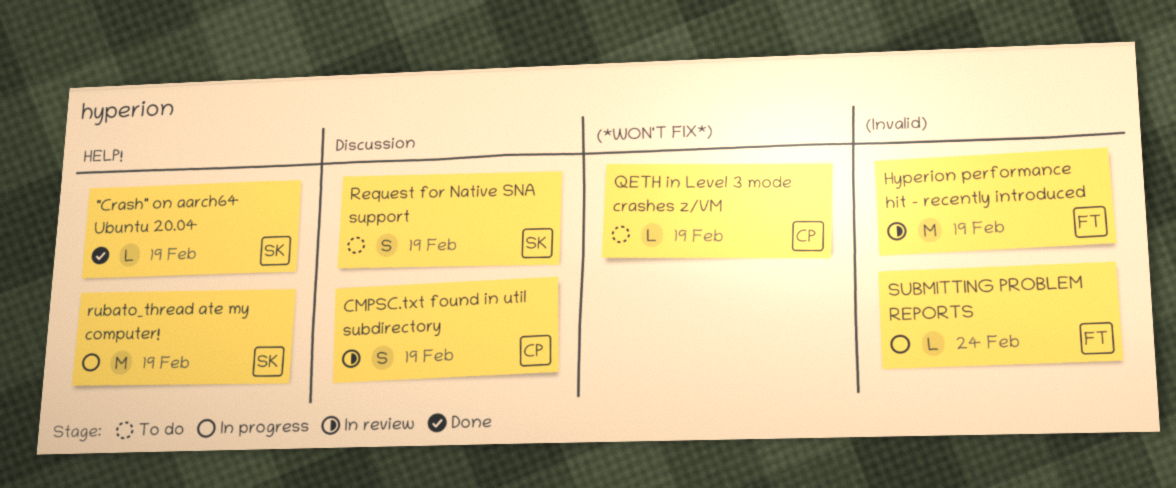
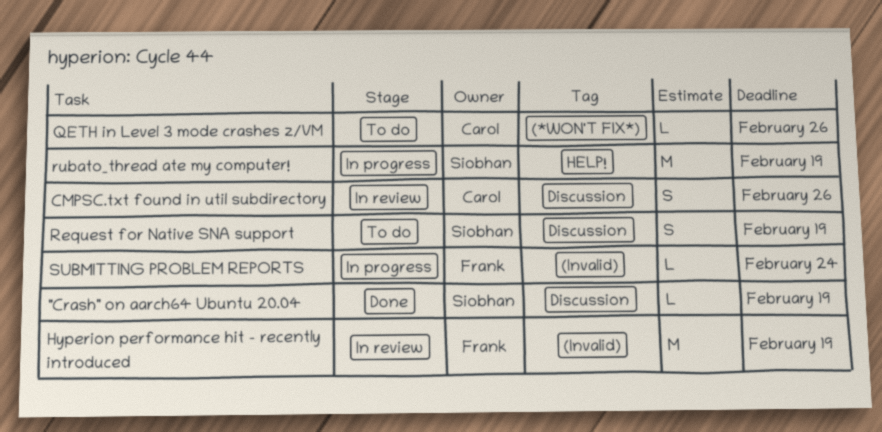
"Crash" on aarch64 Ubuntu 20.04, label: HELP! -> Discussion
CMPSC.txt found in util subdirectory, due: Feb 19 -> Feb 26
QETH in Level 3 mode crashes z/VM, due: Feb 19 -> Feb 26

